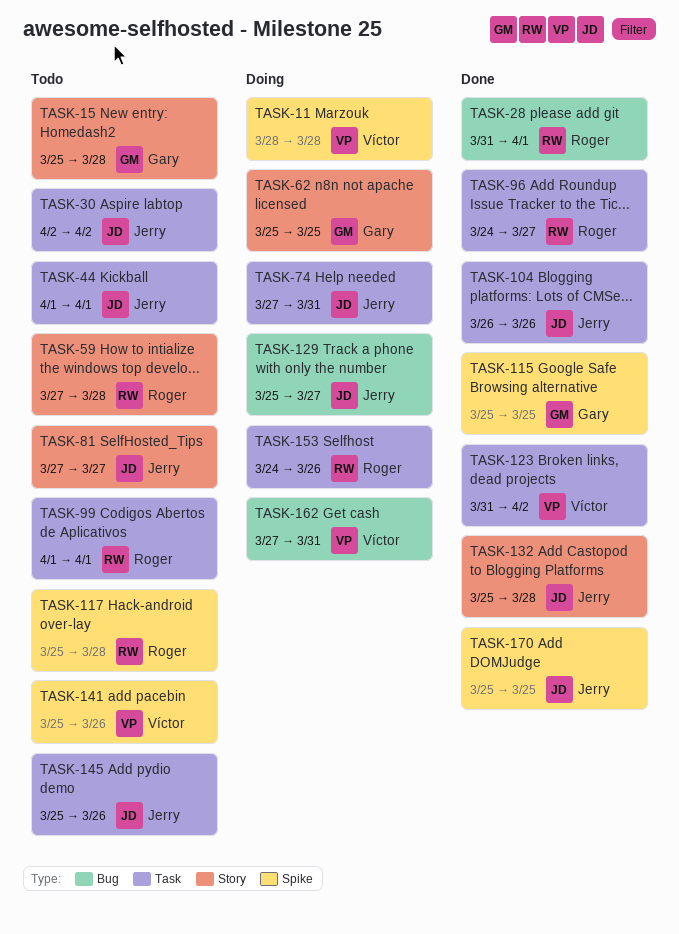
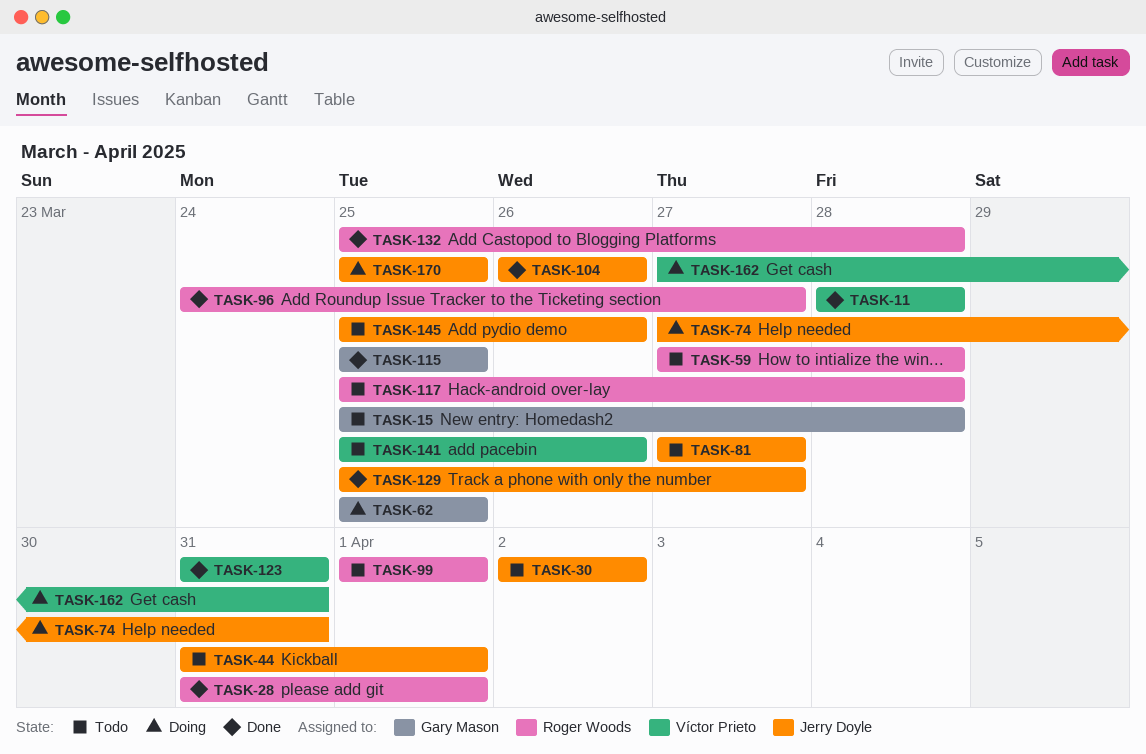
TASK-11, status: Doing -> Done
TASK-44, start: Apr 1 -> Mar 31
TASK-123, due: Apr 2 -> Mar 31
TASK-129, status: Doing -> Done
TASK-132, owner: Jerry Doyle -> Roger Woods
TASK-153: present -> none
TASK-170, status: Done -> Doing

